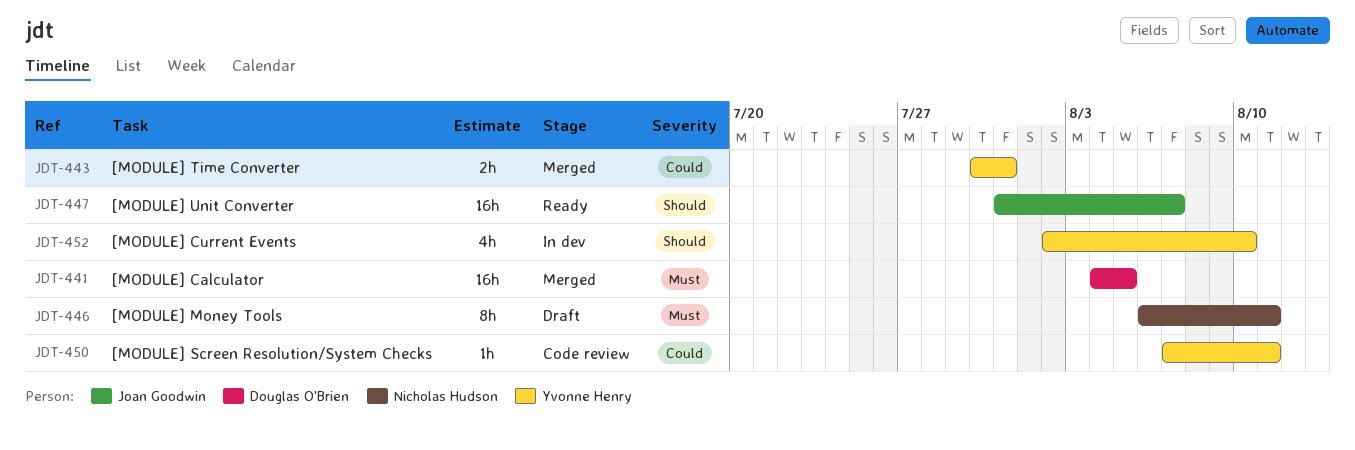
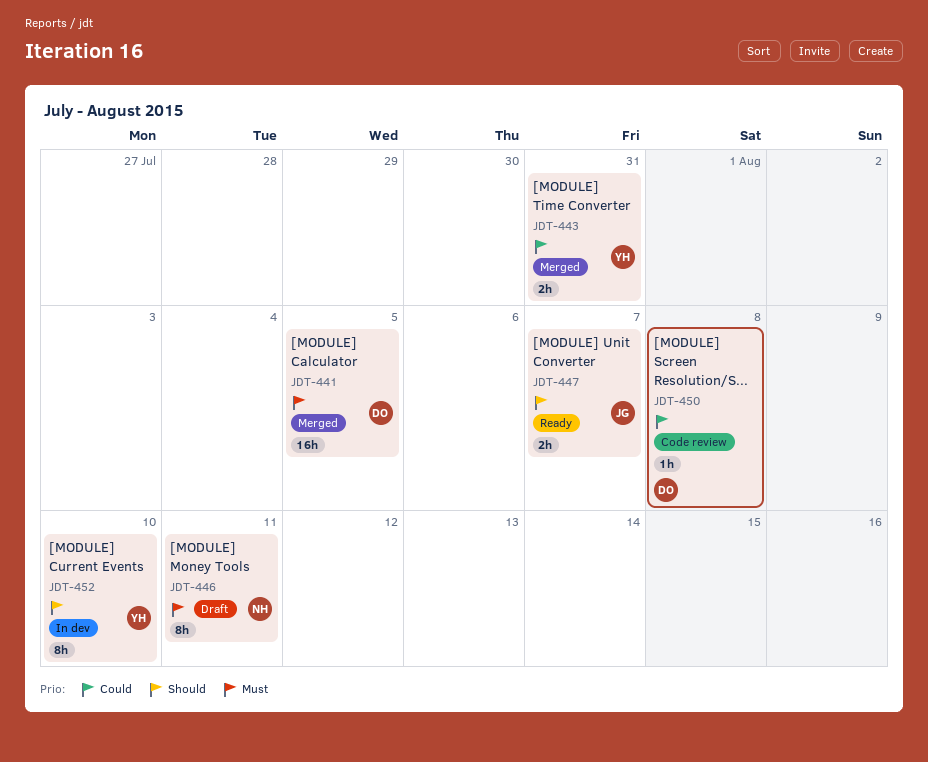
JDT-447, estimate: 16h -> 2h
JDT-450, owner: Yvonne Henry -> Douglas O'Brien
JDT-450, due: Aug 11 -> Aug 8
JDT-452, estimate: 4h -> 8h

